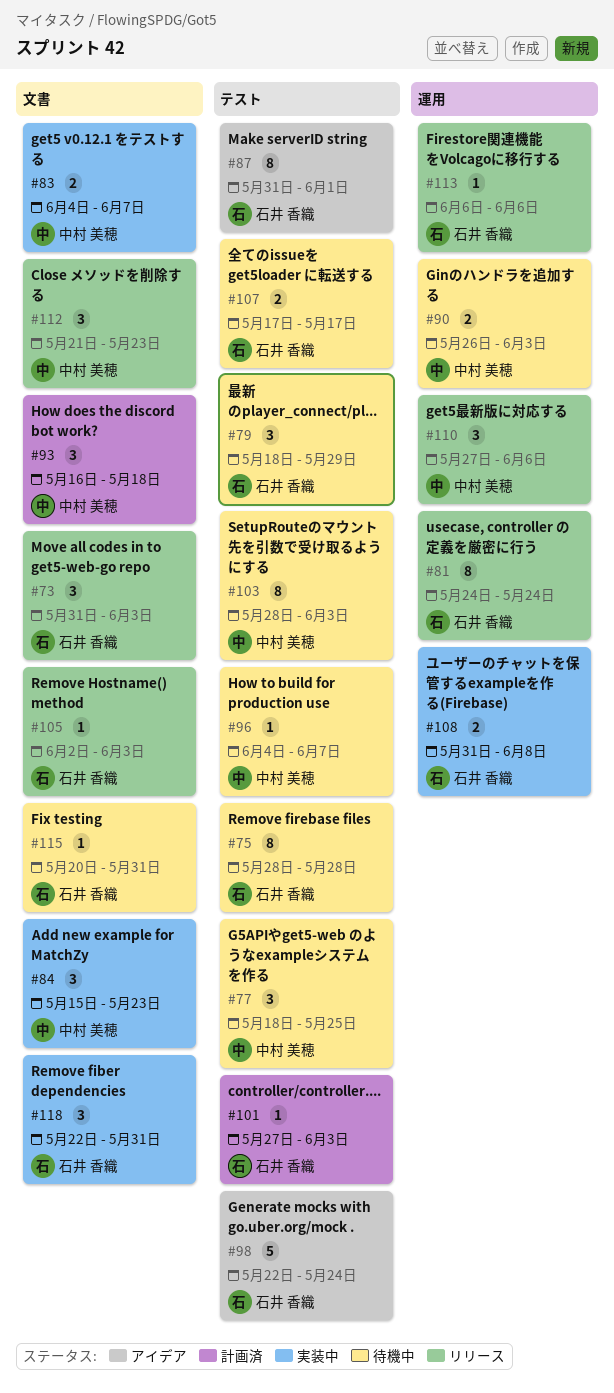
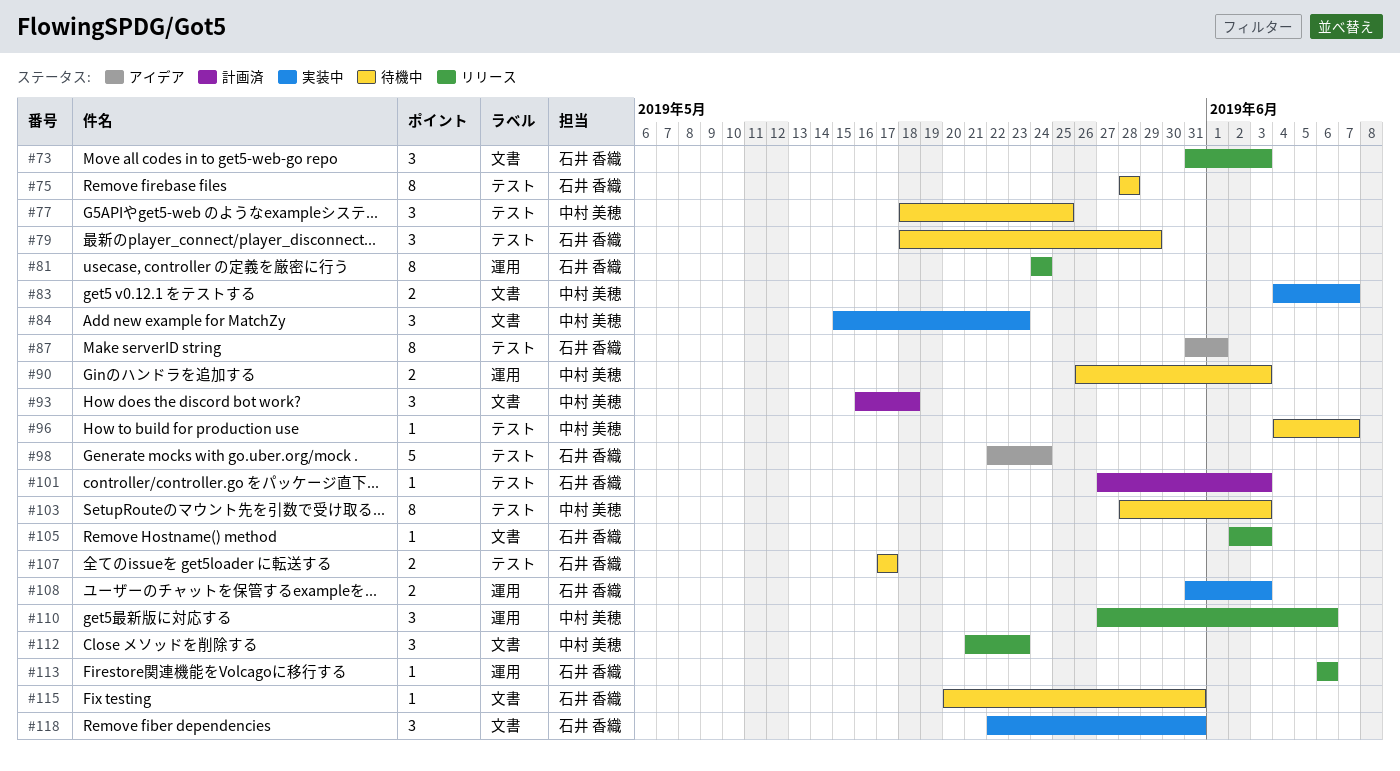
#108, due: Jun 8 -> Jun 3

